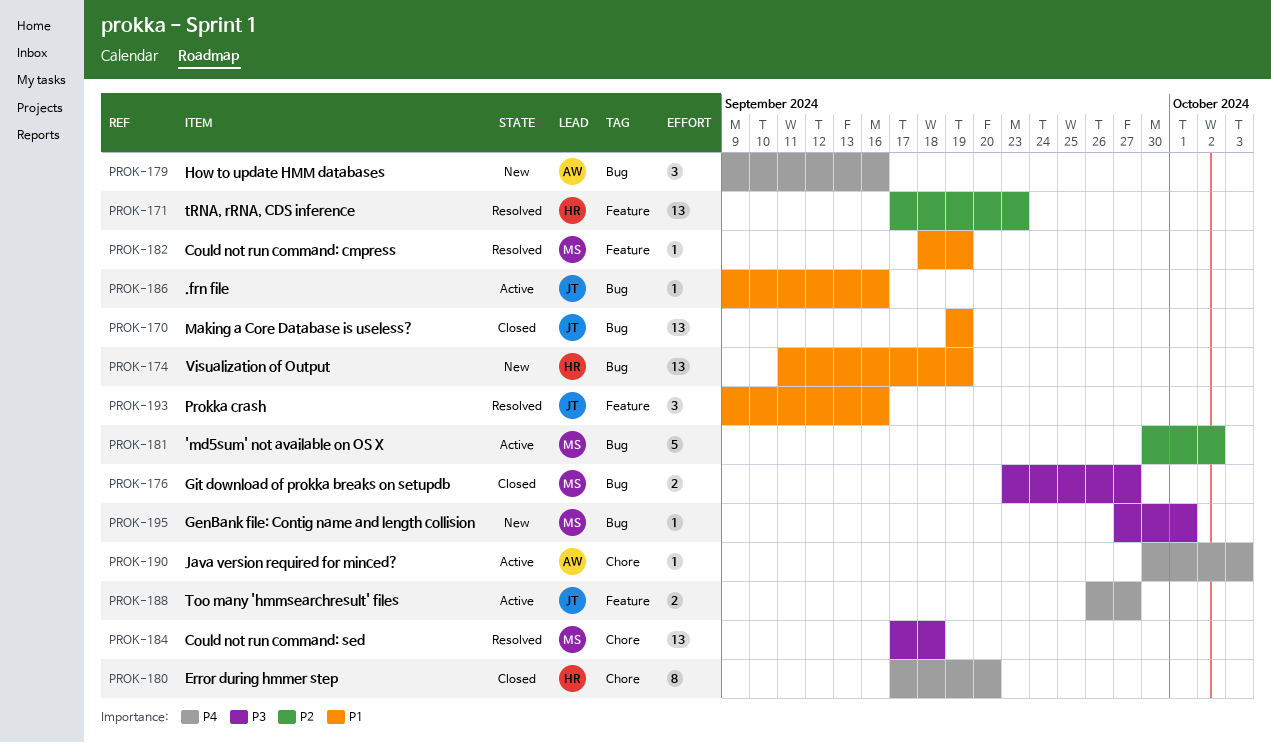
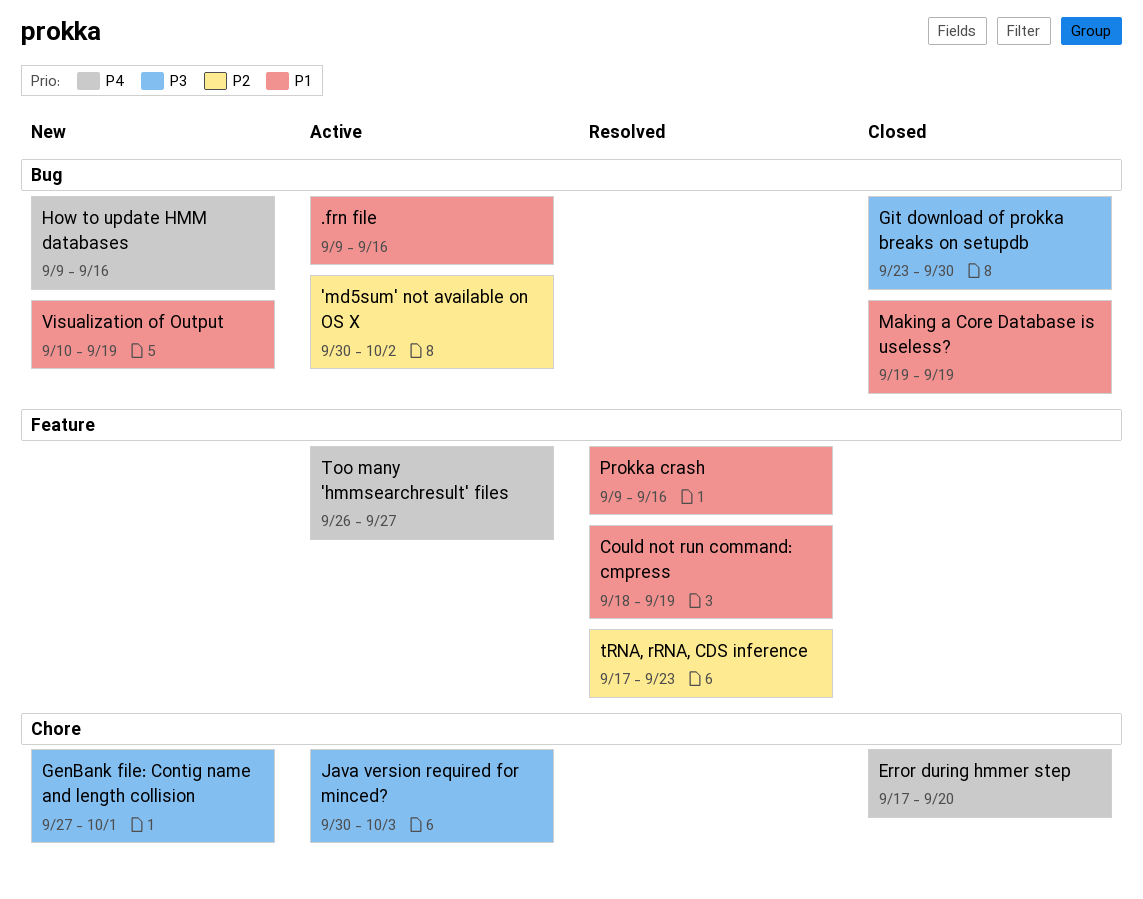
Could not run command: sed: present -> none
GenBank file: Contig name and length collision, label: Bug -> Chore
Git download of prokka breaks on setupdb, due: Sep 27 -> Sep 30
Java version required for minced?, priority: P4 -> P3
Visualization of Output, start: Sep 11 -> Sep 10

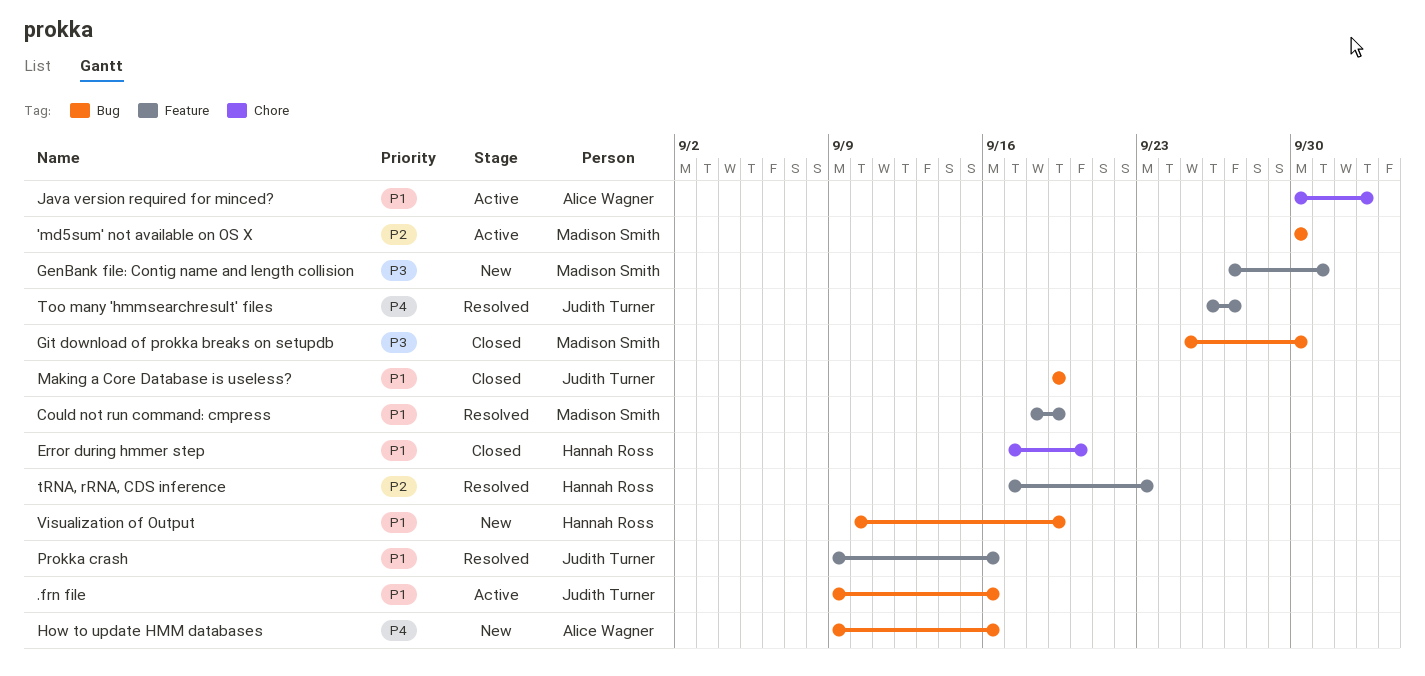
'md5sum' not available on OS X, due: Oct 2 -> Sep 30
Error during hmmer step, priority: P4 -> P1
GenBank file: Contig name and length collision, label: Chore -> Feature
Git download of prokka breaks on setupdb, start: Sep 23 -> Sep 25
Java version required for minced?, priority: P3 -> P1
Too many 'hmmsearchresult' files, status: Active -> Resolved

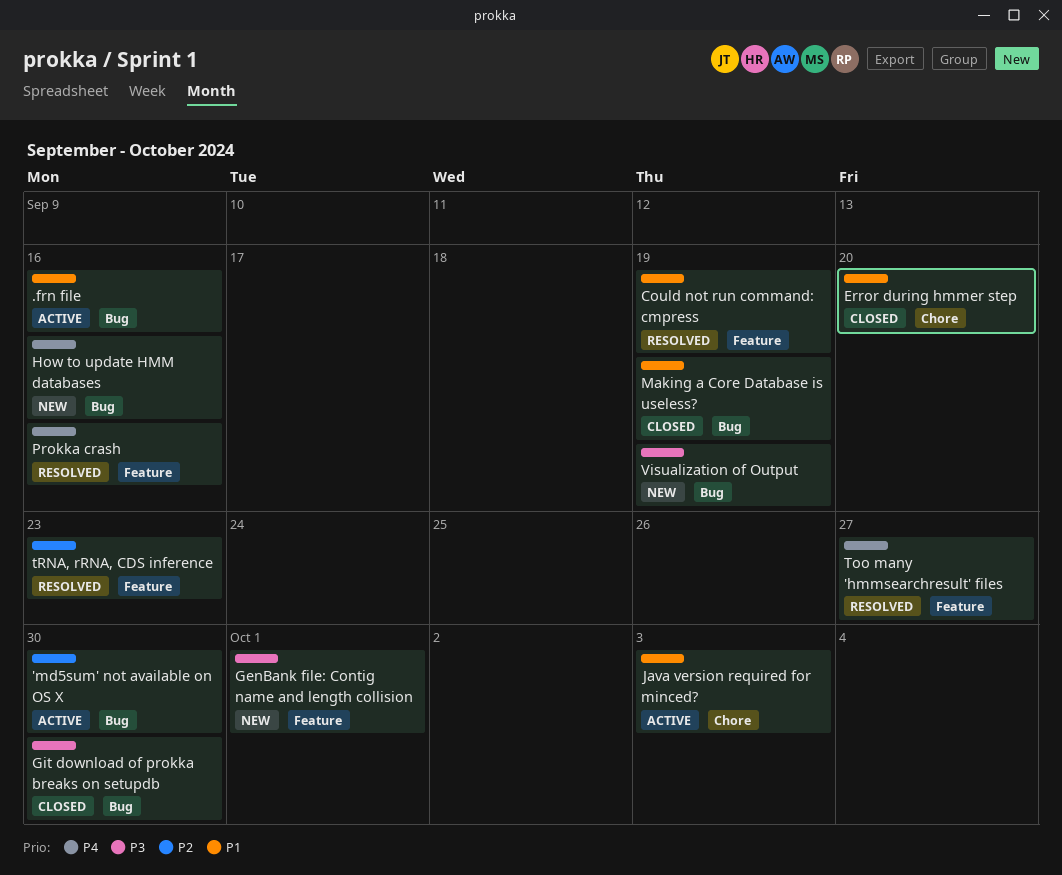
Prokka crash, priority: P1 -> P4
Visualization of Output, priority: P1 -> P3

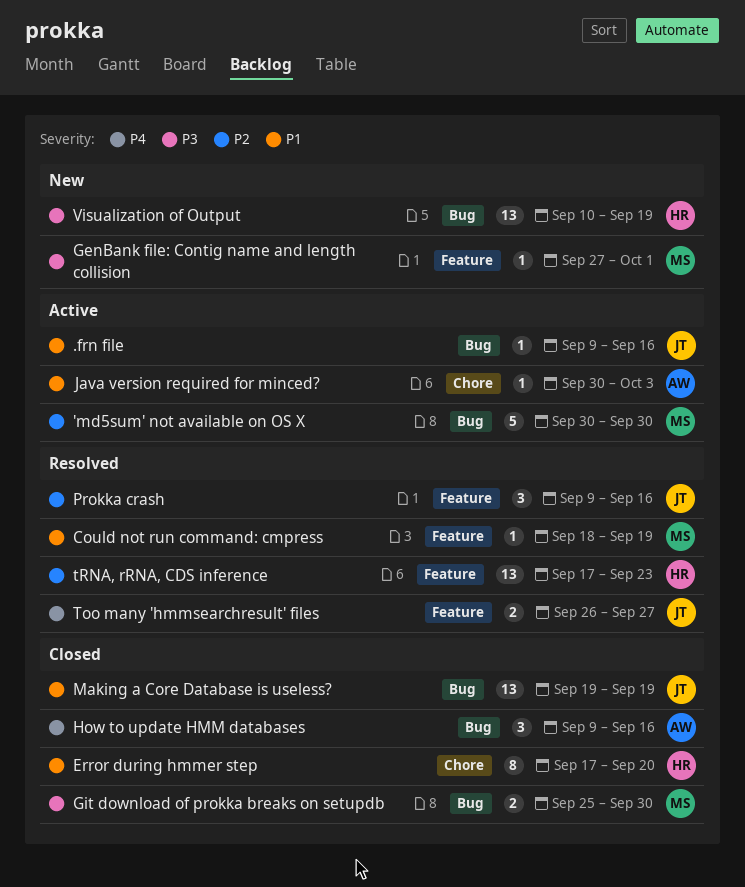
How to update HMM databases, status: New -> Closed
Prokka crash, priority: P4 -> P2

